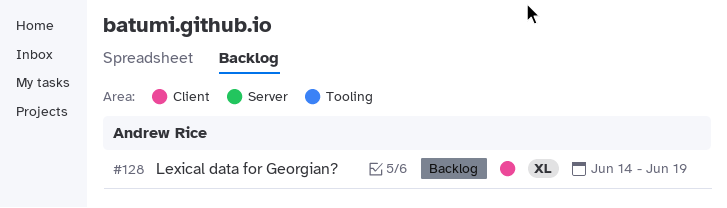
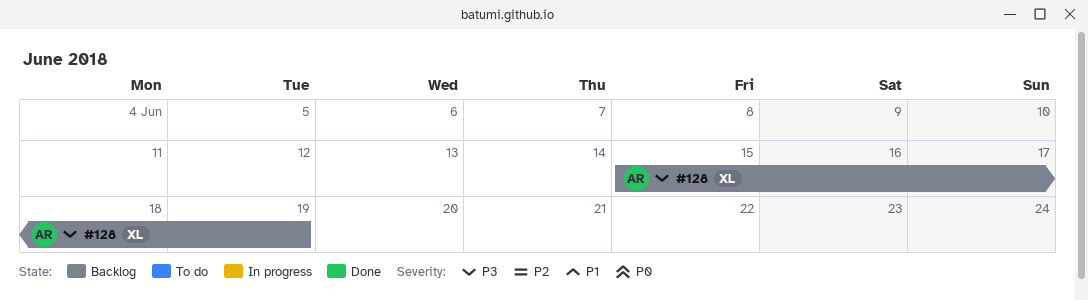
#128, start: Jun 14 -> Jun 15

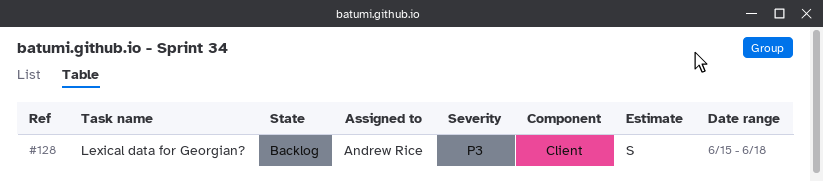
#128, estimate: XL -> S
#128, due: Jun 19 -> Jun 18

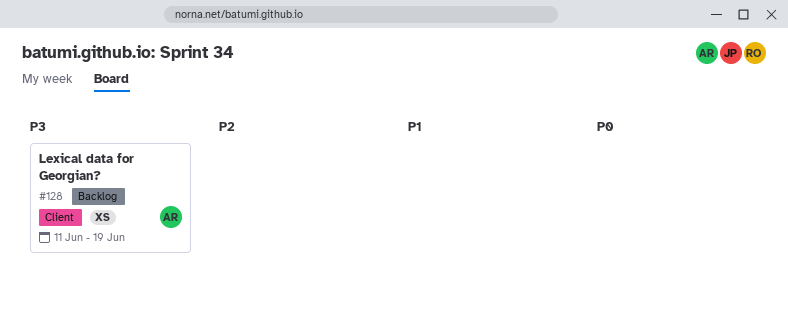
#128, estimate: S -> XS
#128, start: Jun 15 -> Jun 11
#128, due: Jun 18 -> Jun 19

